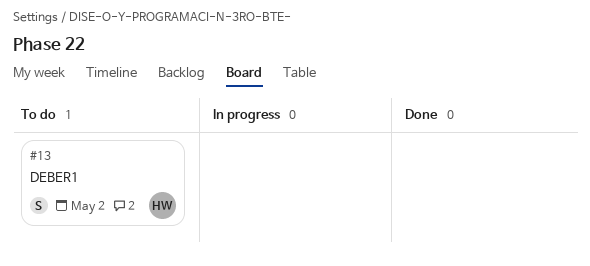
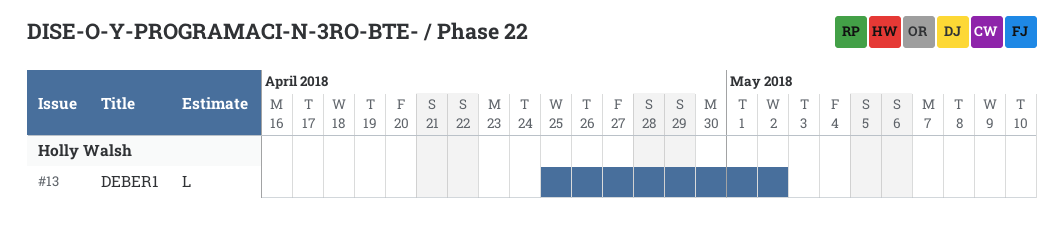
#13, estimate: S -> L

